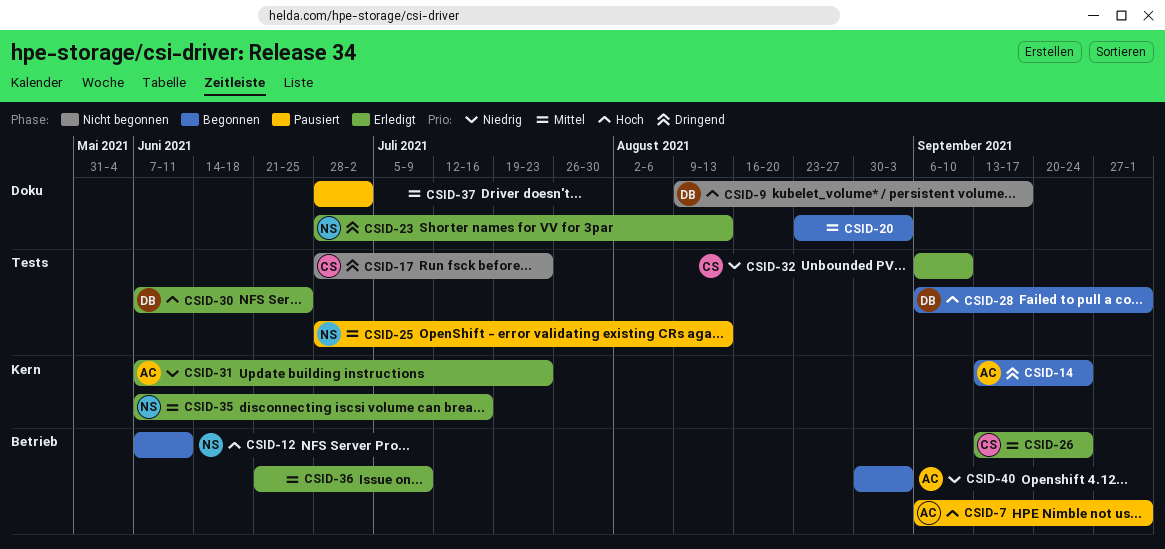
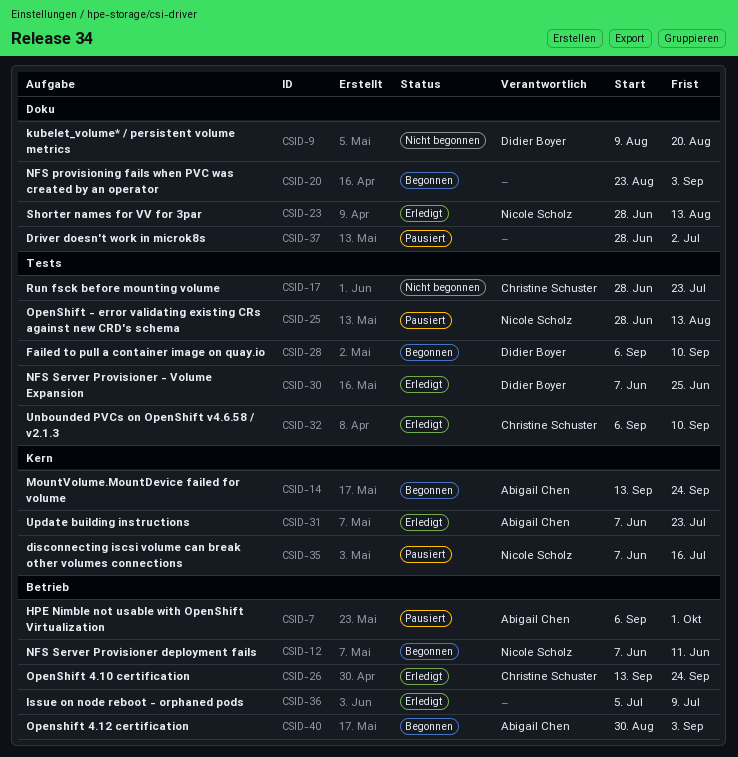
CSID-9, due: Sep 17 -> Aug 20
CSID-28, due: Oct 1 -> Sep 10
CSID-35, status: Erledigt -> Pausiert
CSID-36, start: Jun 21 -> Jul 5

